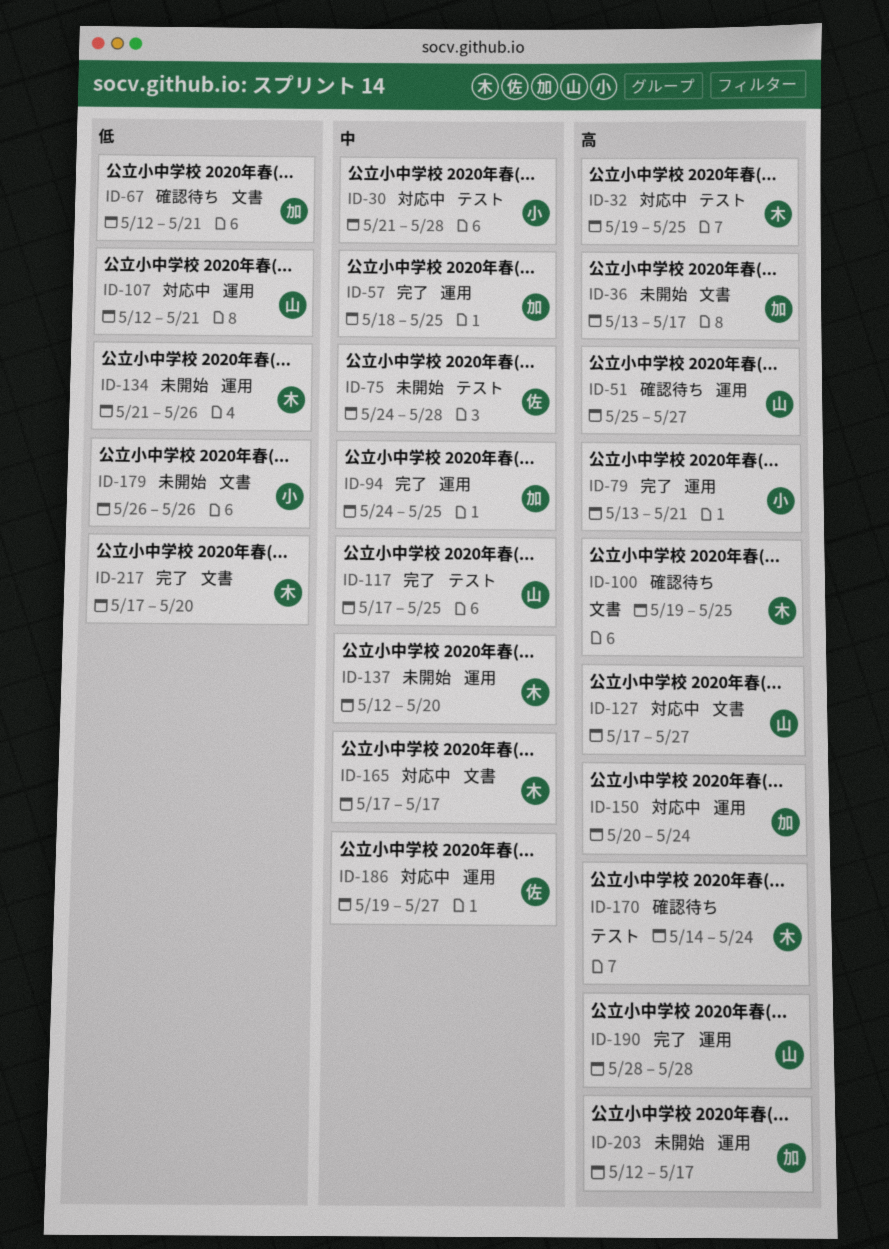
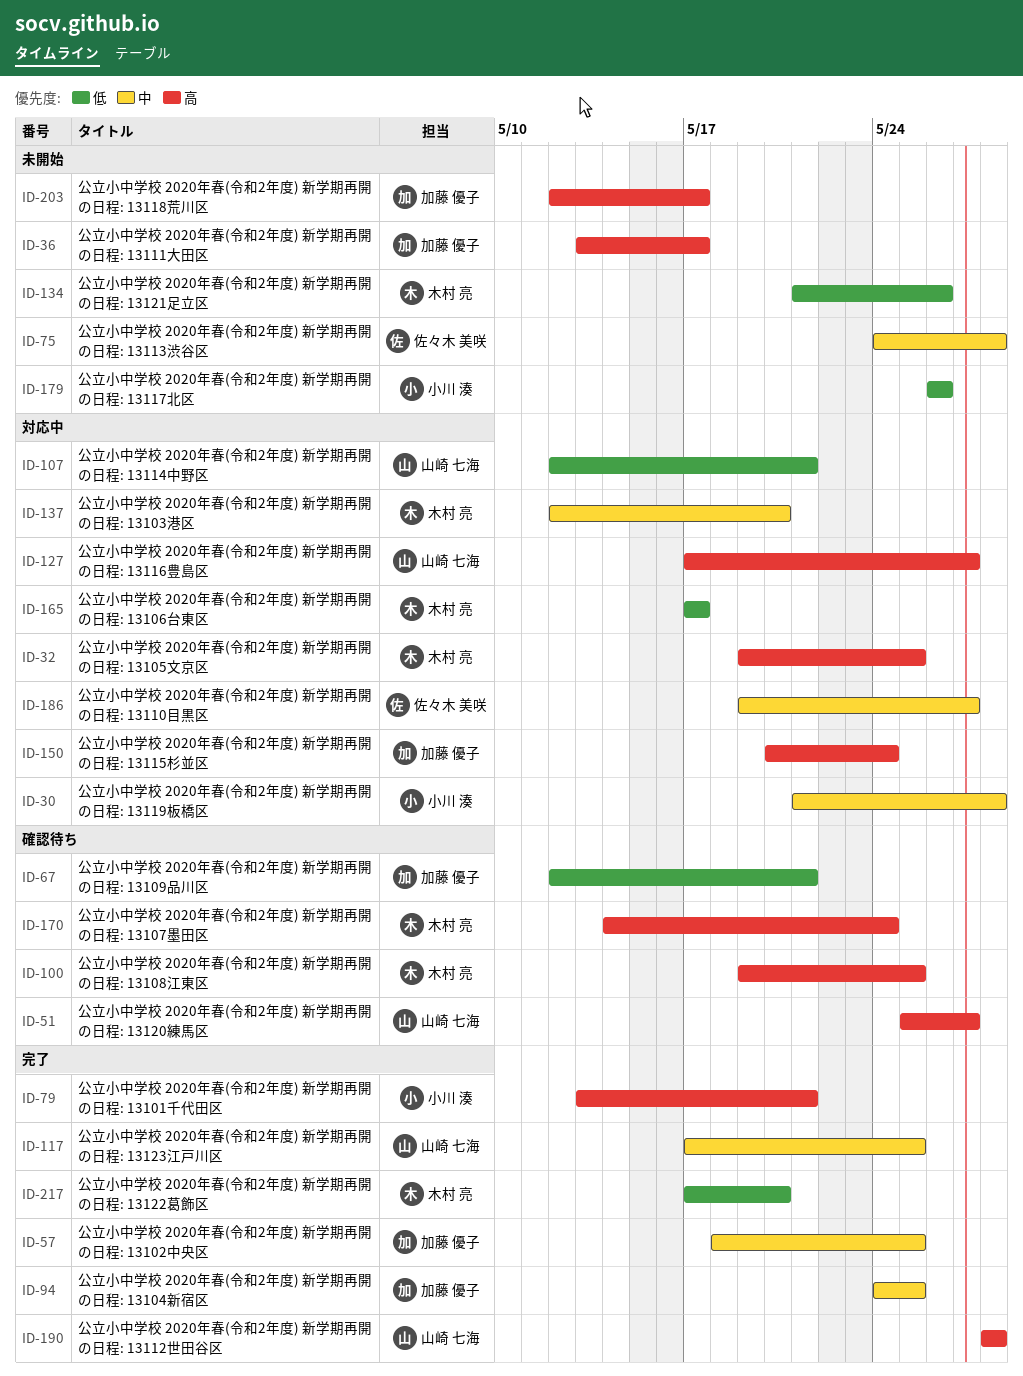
ID-137, status: 未開始 -> 対応中
ID-165, priority: 中 -> 低

